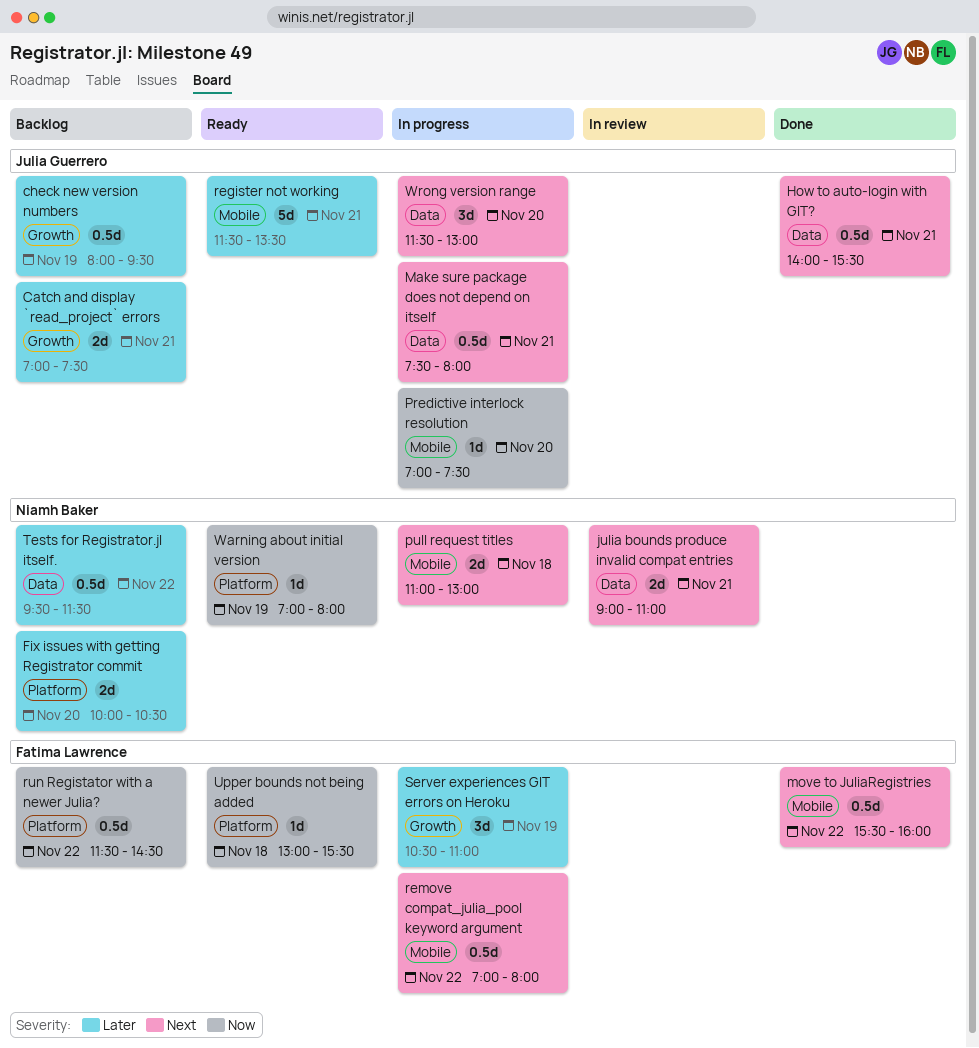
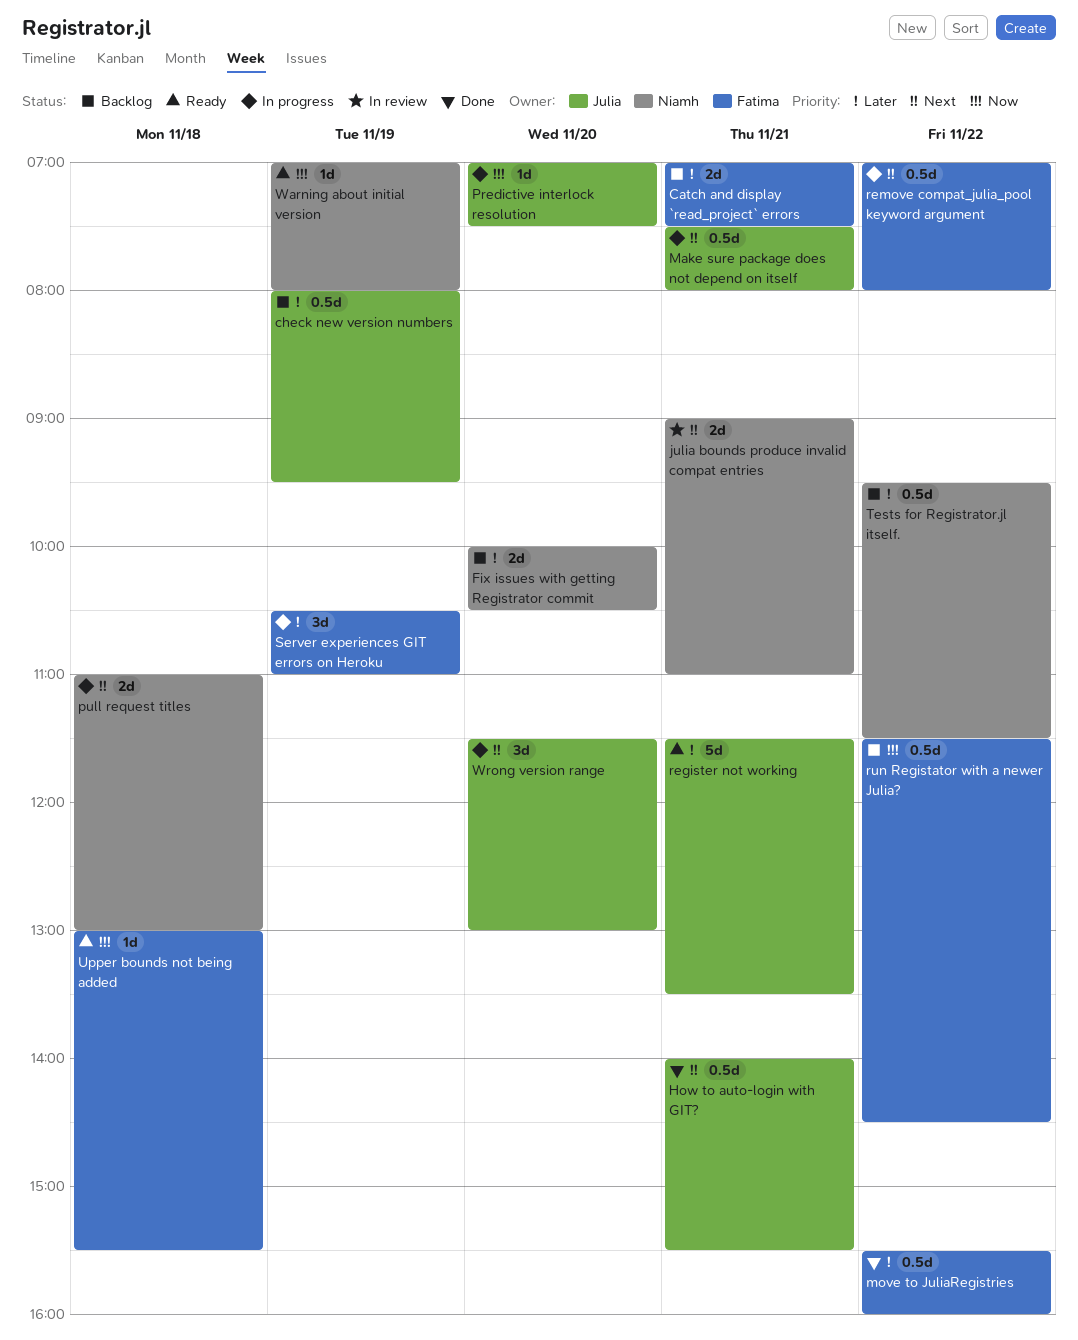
Catch and display `read_project` errors, owner: Julia Guerrero -> Fatima Lawrence
move to JuliaRegistries, priority: Next -> Later

